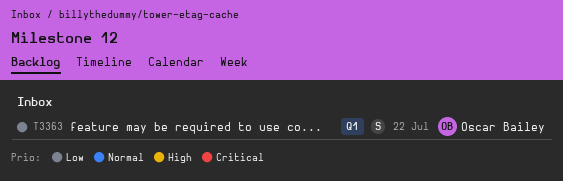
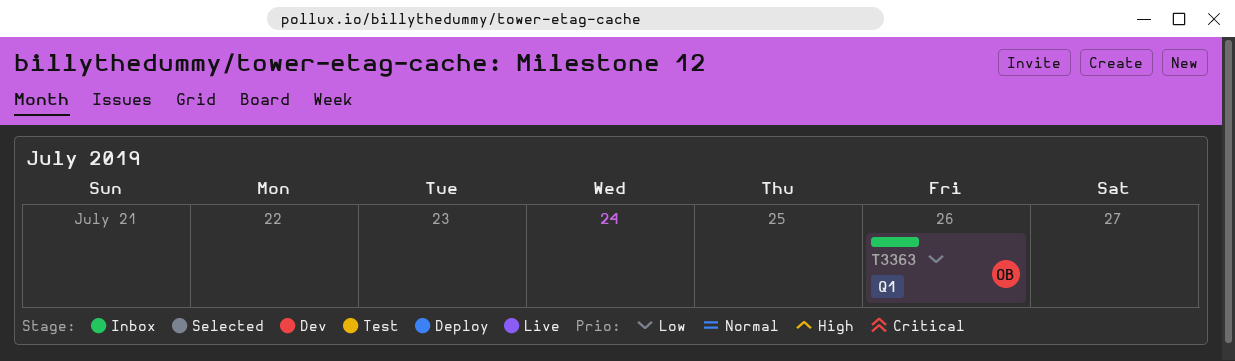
T3363, due: Jul 22 -> Jul 26

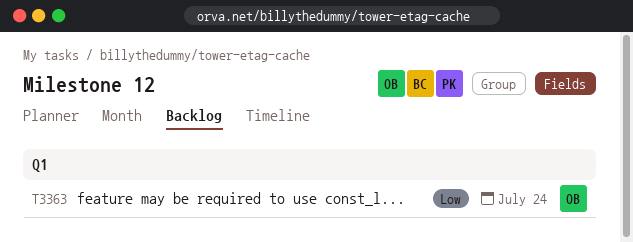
T3363, due: Jul 26 -> Jul 24

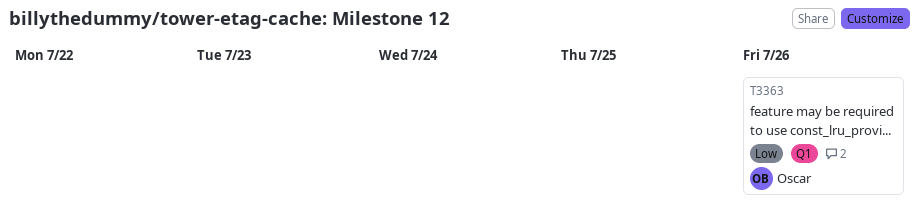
T3363, due: Jul 24 -> Jul 26

